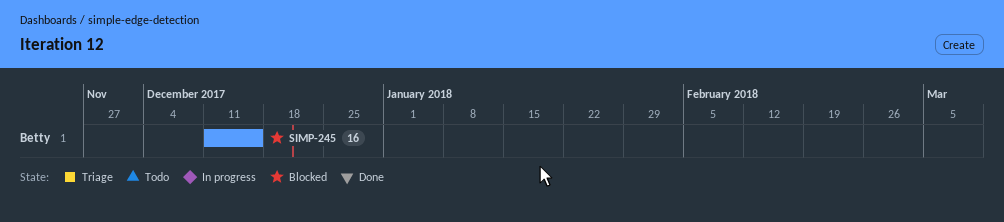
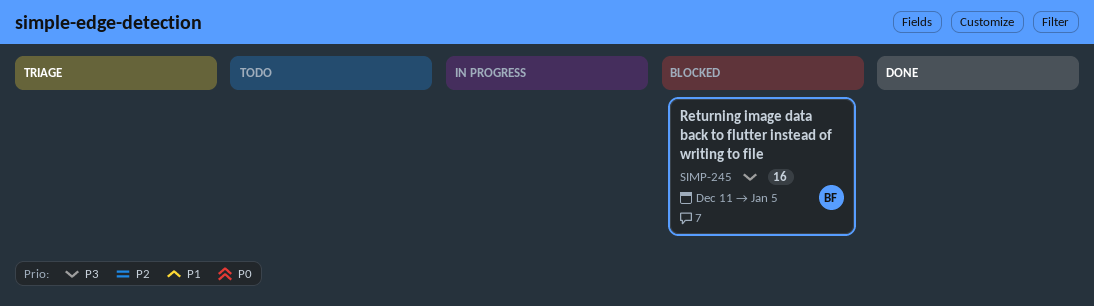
SIMP-245, due: Dec 15 -> Jan 5

